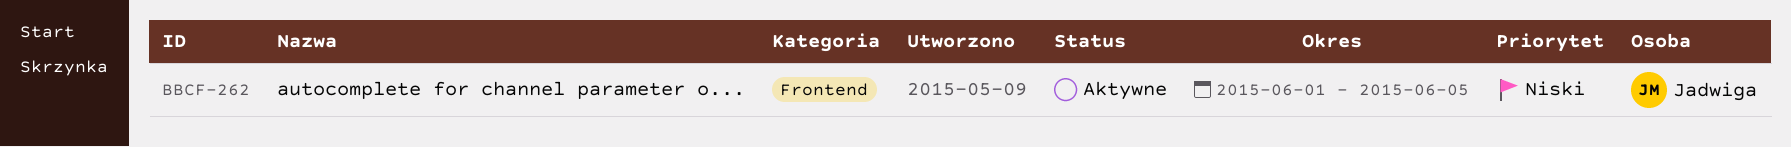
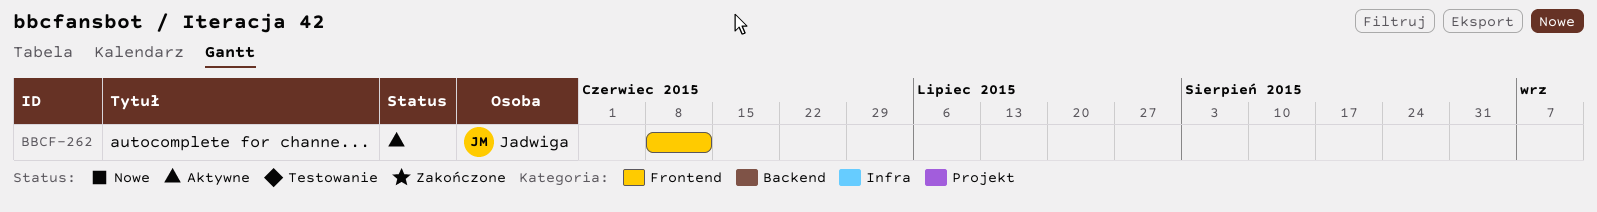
BBCF-262, start: Jun 1 -> Jun 8
BBCF-262, due: Jun 5 -> Jun 12

